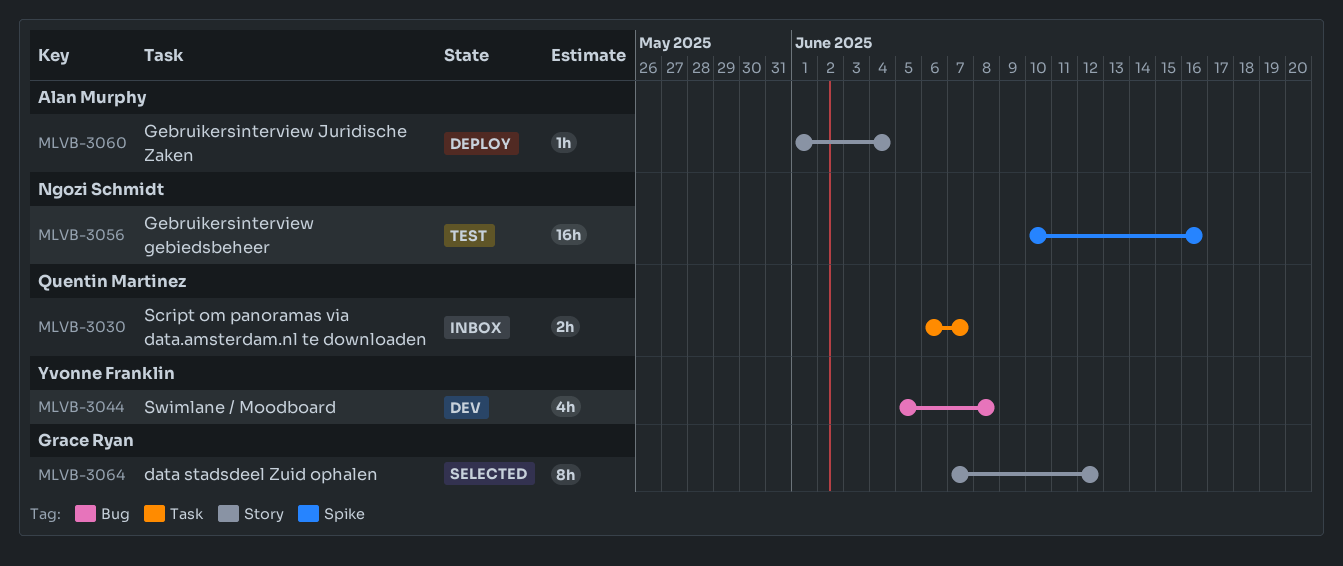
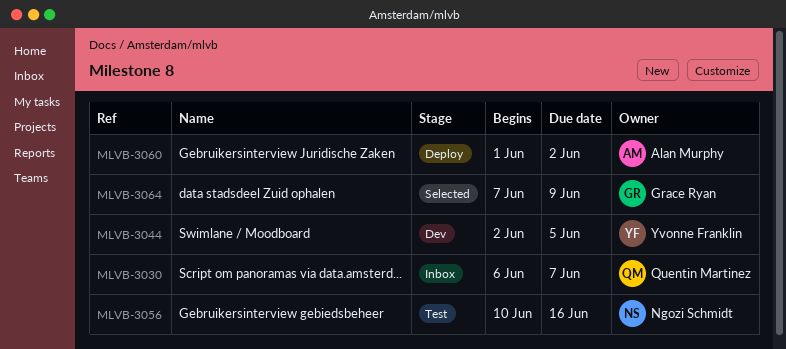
MLVB-3044, start: Jun 5 -> Jun 2
MLVB-3044, due: Jun 8 -> Jun 5
MLVB-3060, due: Jun 4 -> Jun 2
MLVB-3064, due: Jun 12 -> Jun 9

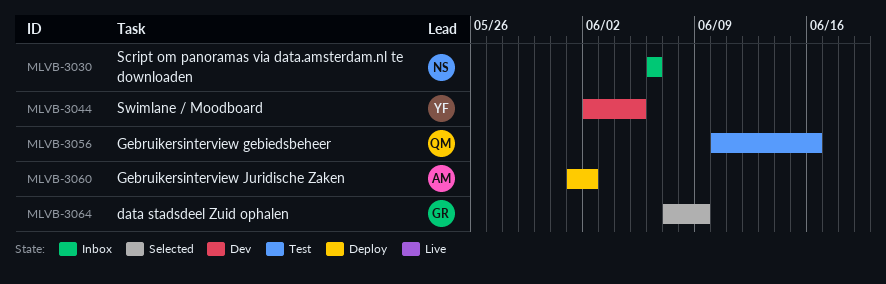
MLVB-3030, owner: Quentin Martinez -> Ngozi Schmidt
MLVB-3030, due: Jun 7 -> Jun 6
MLVB-3056, owner: Ngozi Schmidt -> Quentin Martinez

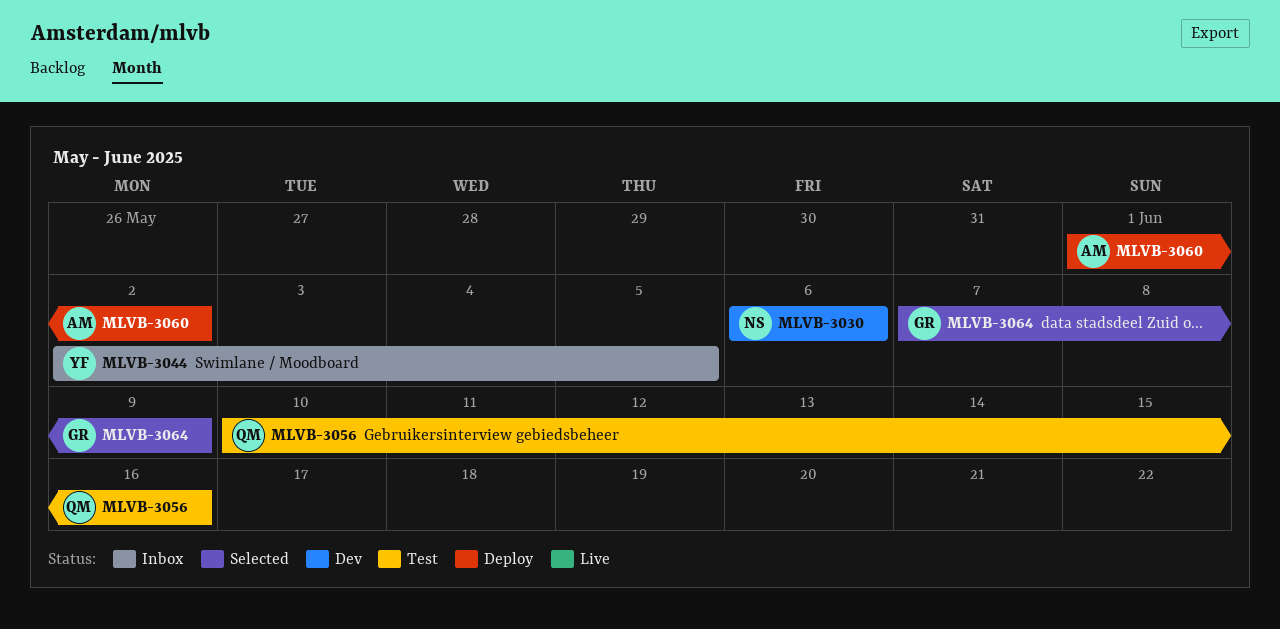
MLVB-3030, status: Inbox -> Dev
MLVB-3044, status: Dev -> Inbox

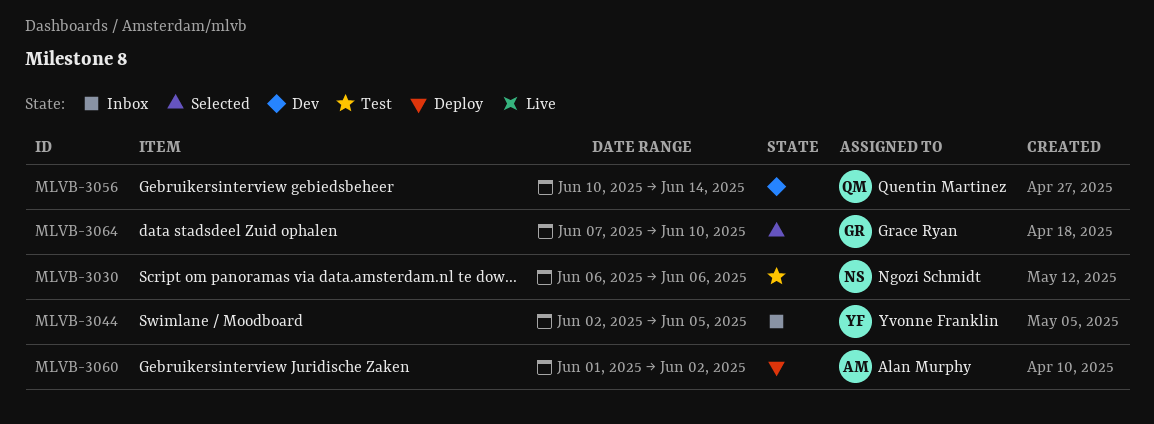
MLVB-3030, status: Dev -> Test
MLVB-3056, status: Test -> Dev
MLVB-3056, due: Jun 16 -> Jun 14
MLVB-3064, due: Jun 9 -> Jun 10

